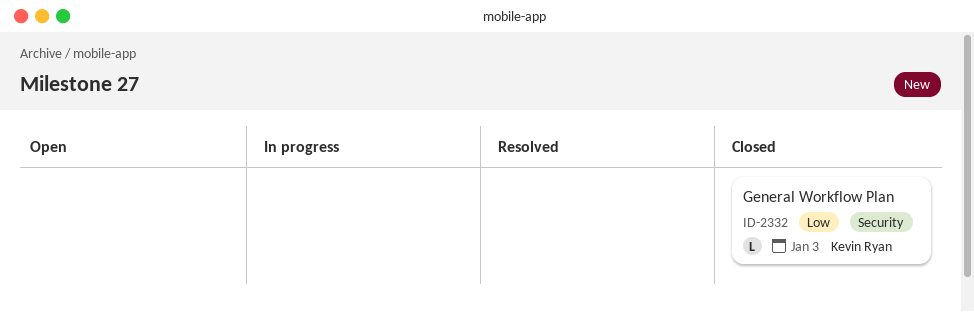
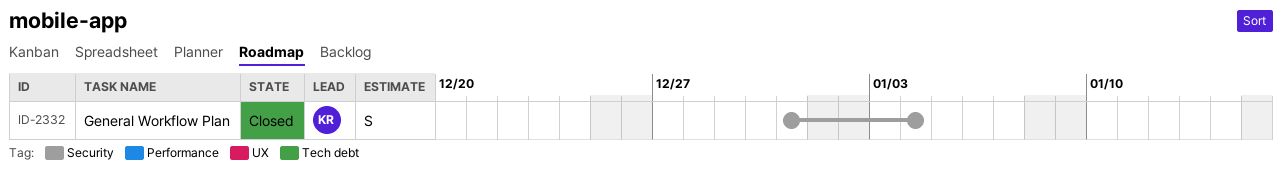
ID-2332, estimate: L -> S
ID-2332, due: Jan 3 -> Jan 4

